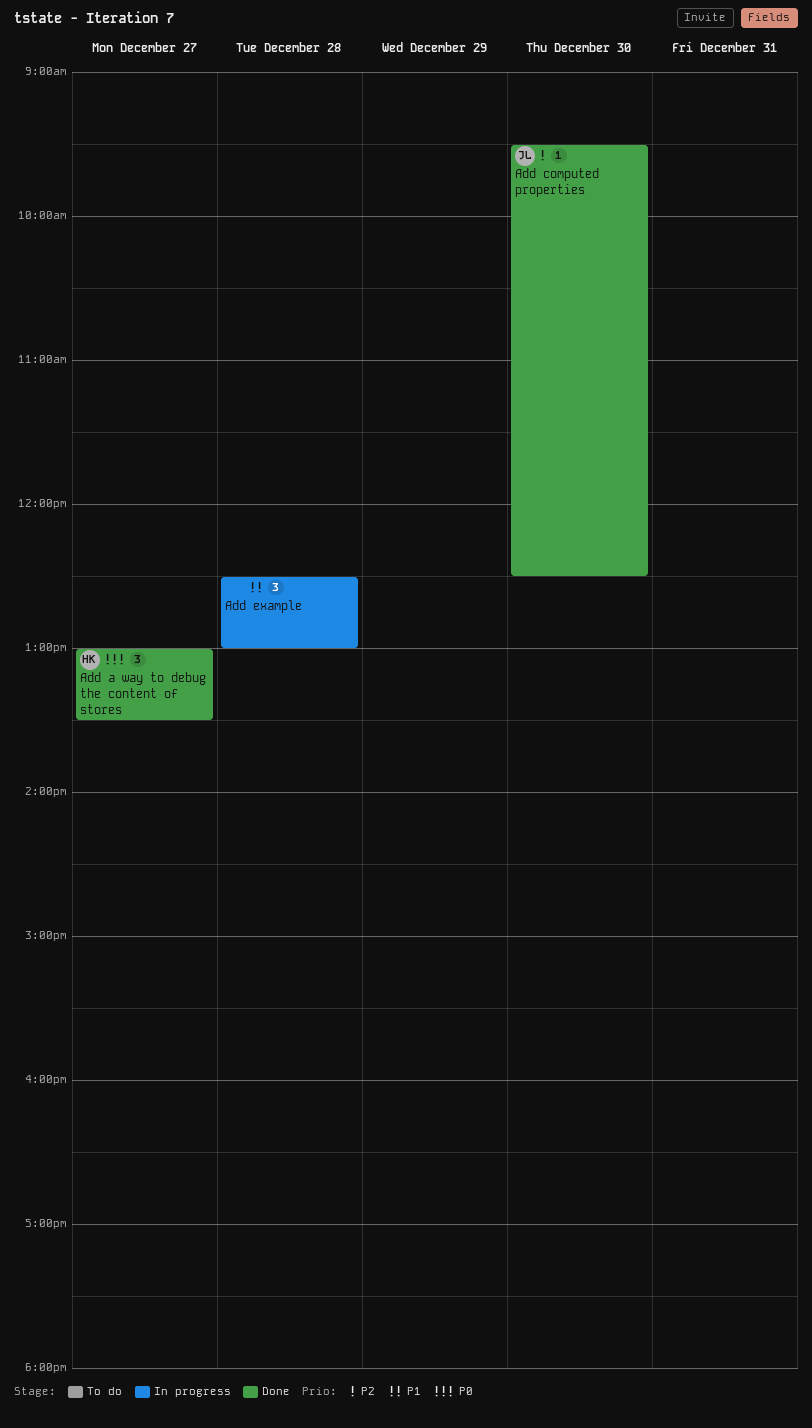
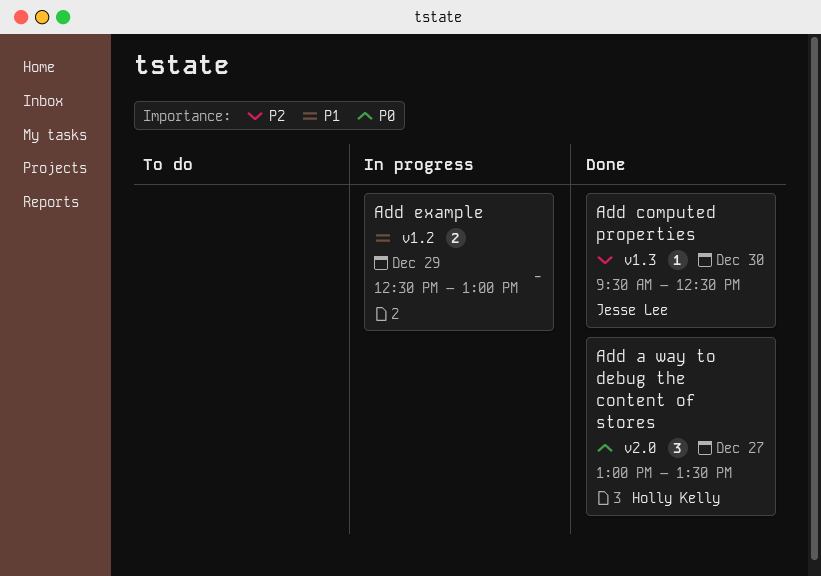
Add example, estimate: 3 -> 2
Add example, day: Dec 28 -> Dec 29

